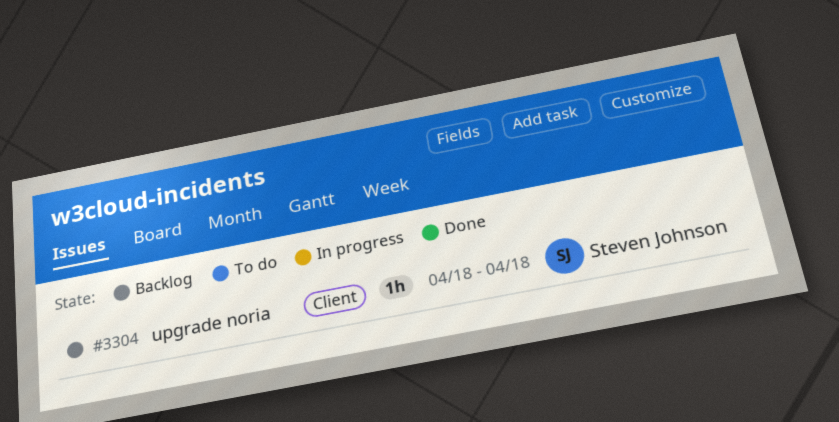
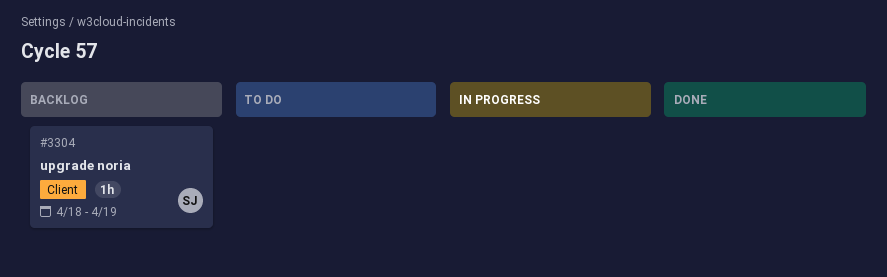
#3304, due: Apr 18 -> Apr 19

